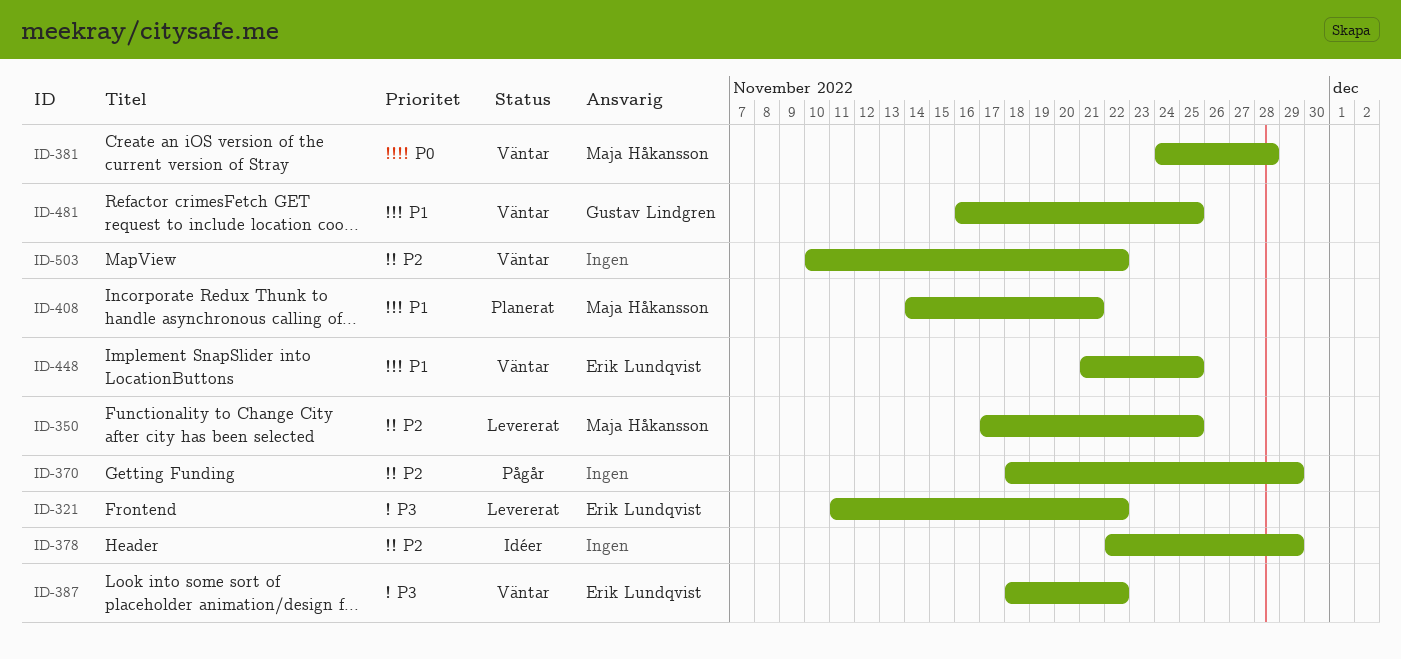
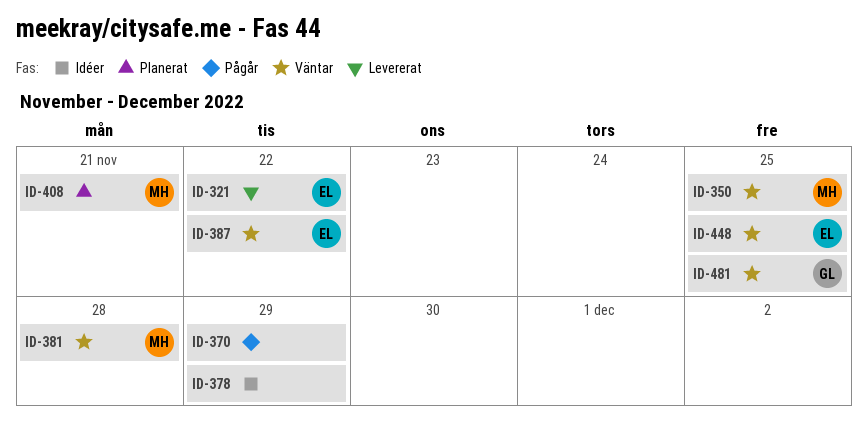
ID-350, status: Levererat -> Väntar
ID-503: present -> none

